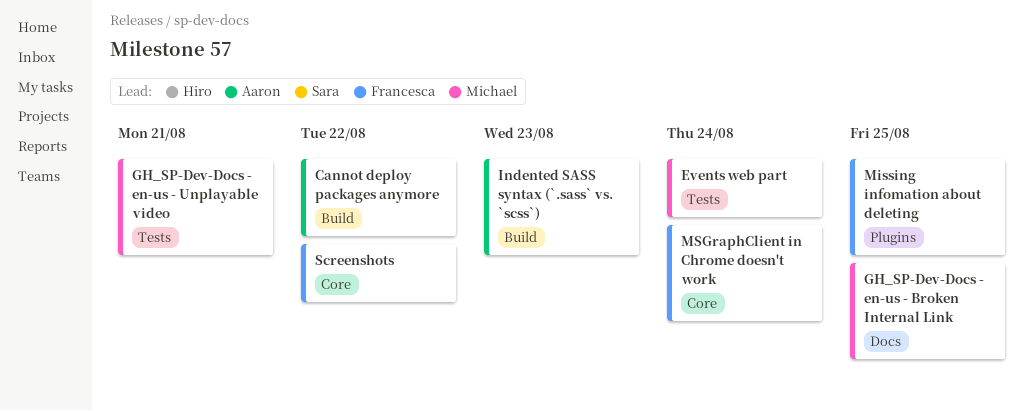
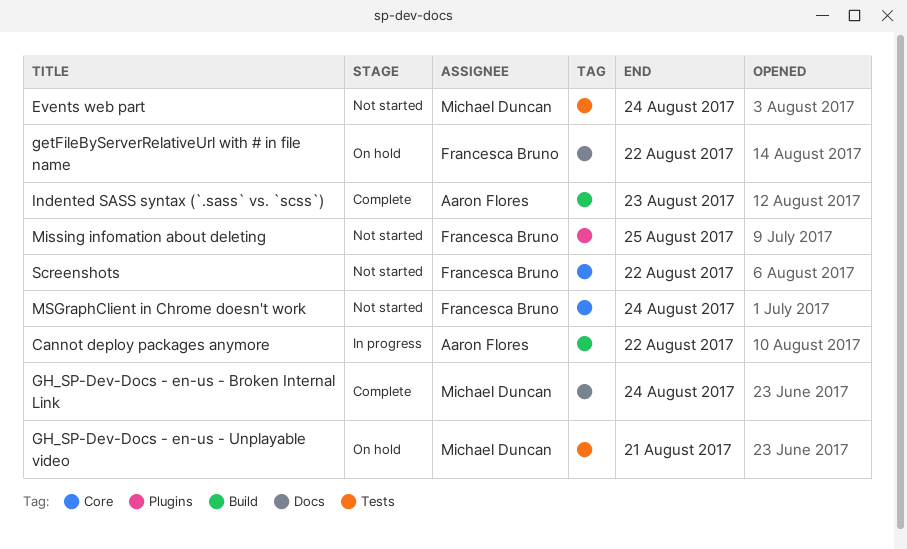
getFileByServerRelativeUrl with # in file name: none -> present
GH_SP-Dev-Docs - en-us - Broken Internal Link, due: Aug 25 -> Aug 24

